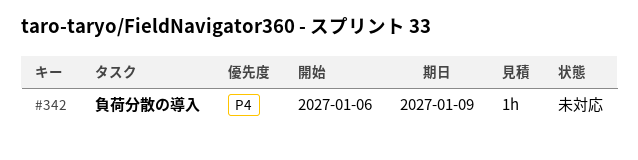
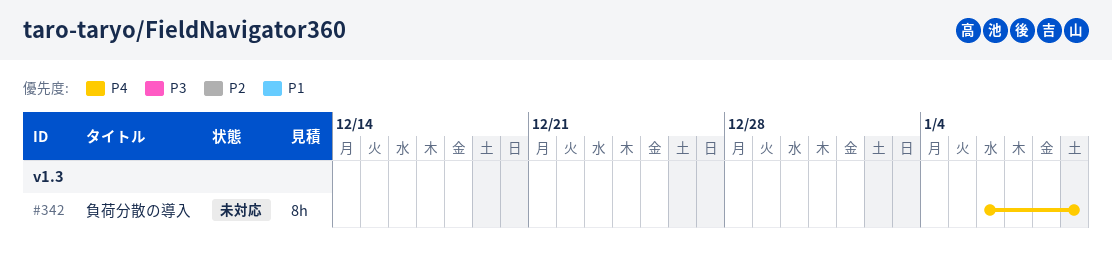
#342, estimate: 1h -> 8h

